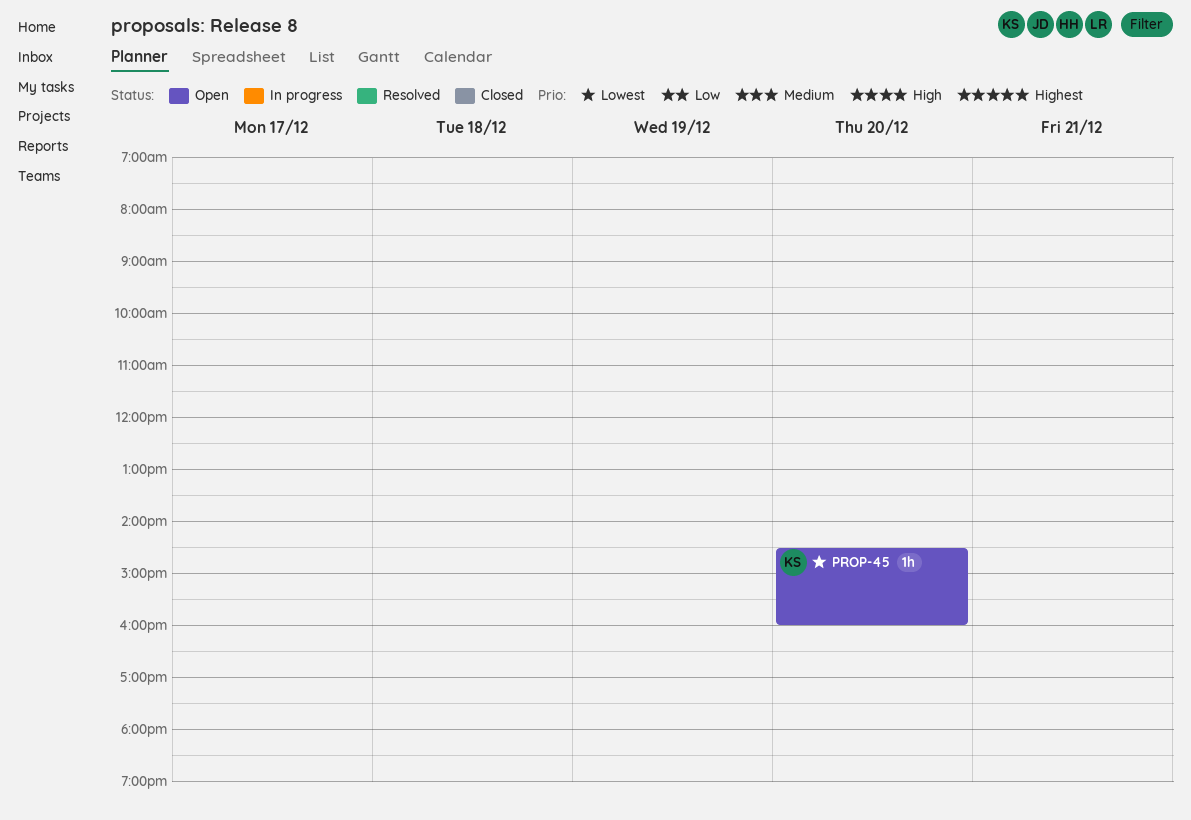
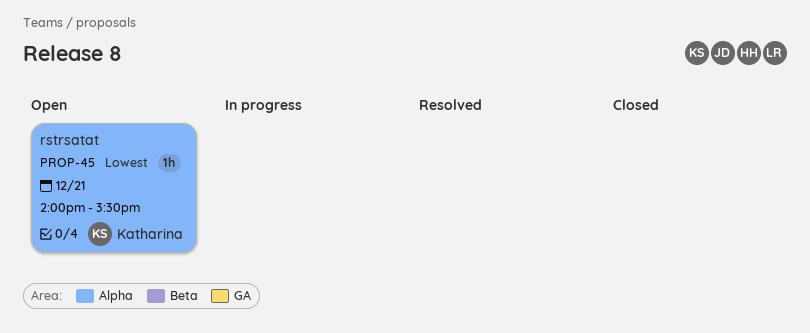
PROP-45, day: Dec 20 -> Dec 21
PROP-45, begins: 14:30 -> 14:00
PROP-45, ends: 16:00 -> 15:30

